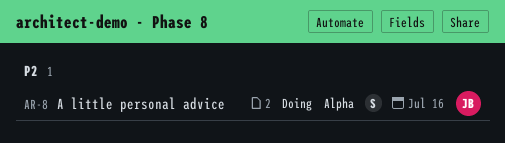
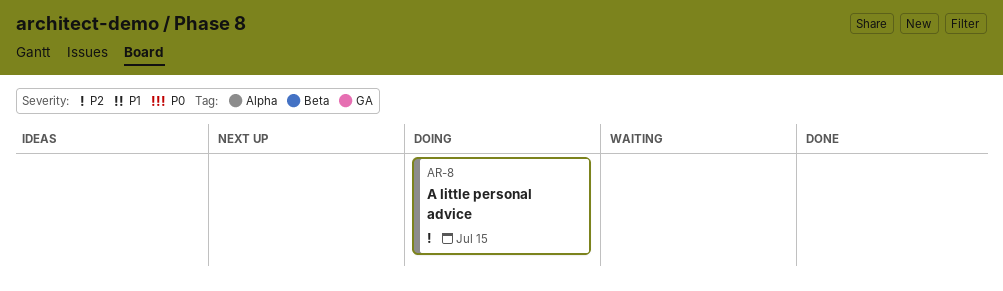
AR-8, due: Jul 16 -> Jul 15

